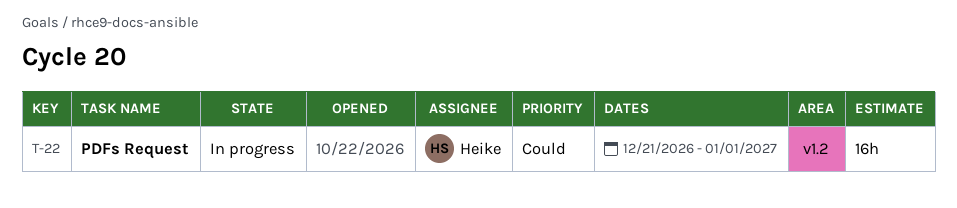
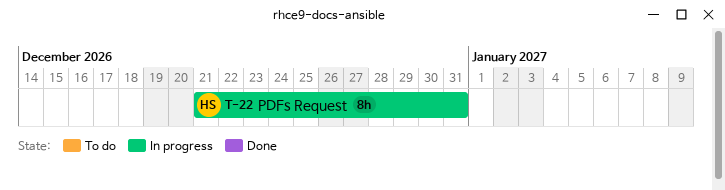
T-22, estimate: 16h -> 8h
T-22, due: Jan 1 -> Dec 31

